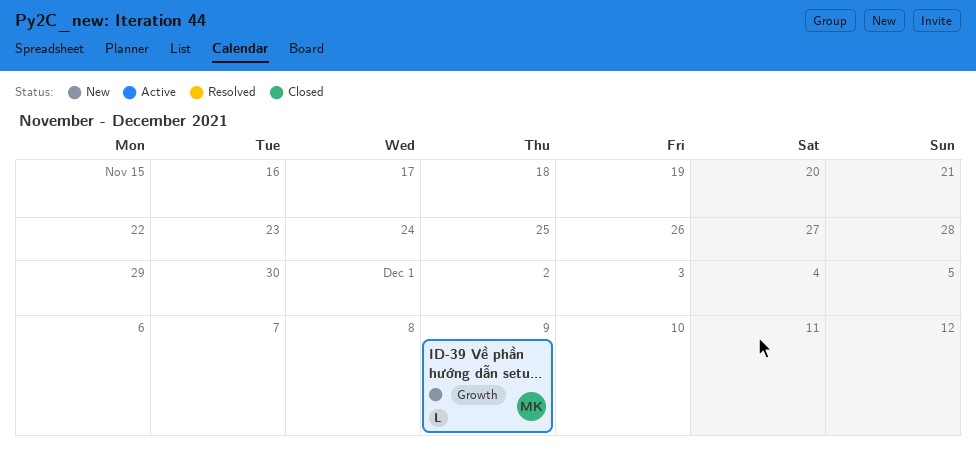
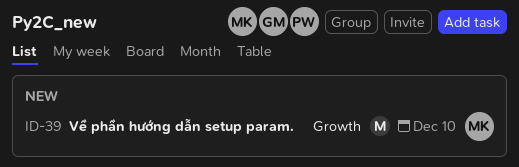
ID-39, estimate: L -> M
ID-39, due: Dec 9 -> Dec 10

